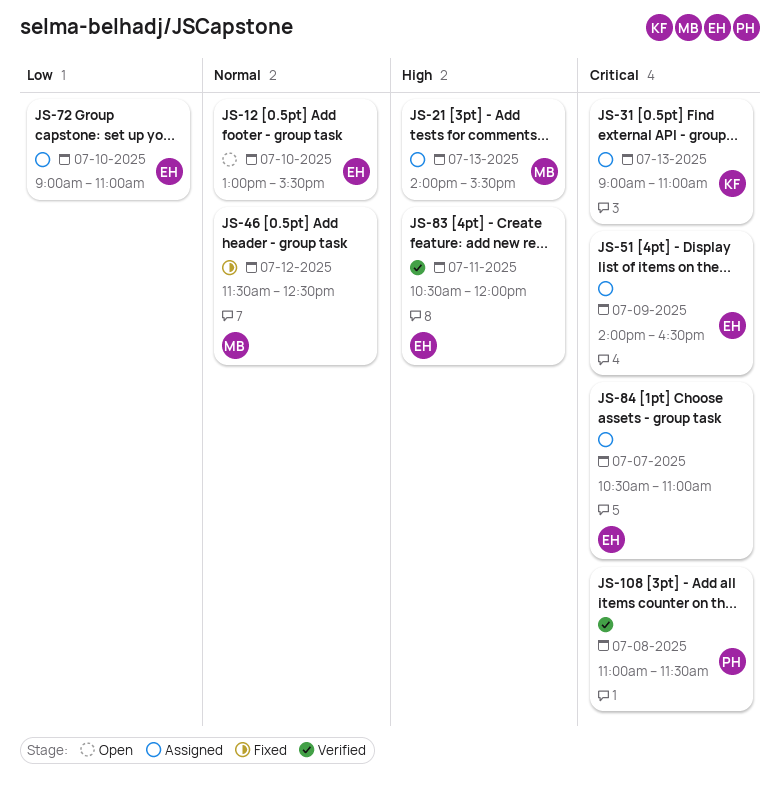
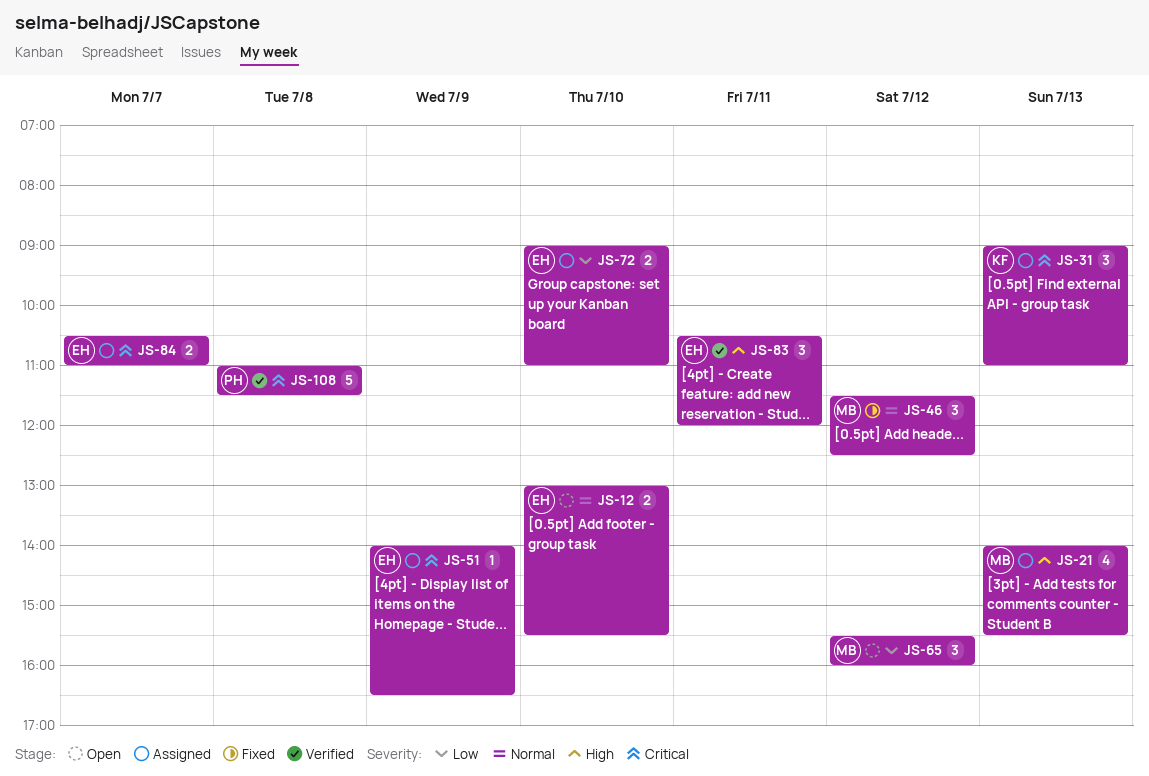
JS-65: none -> present

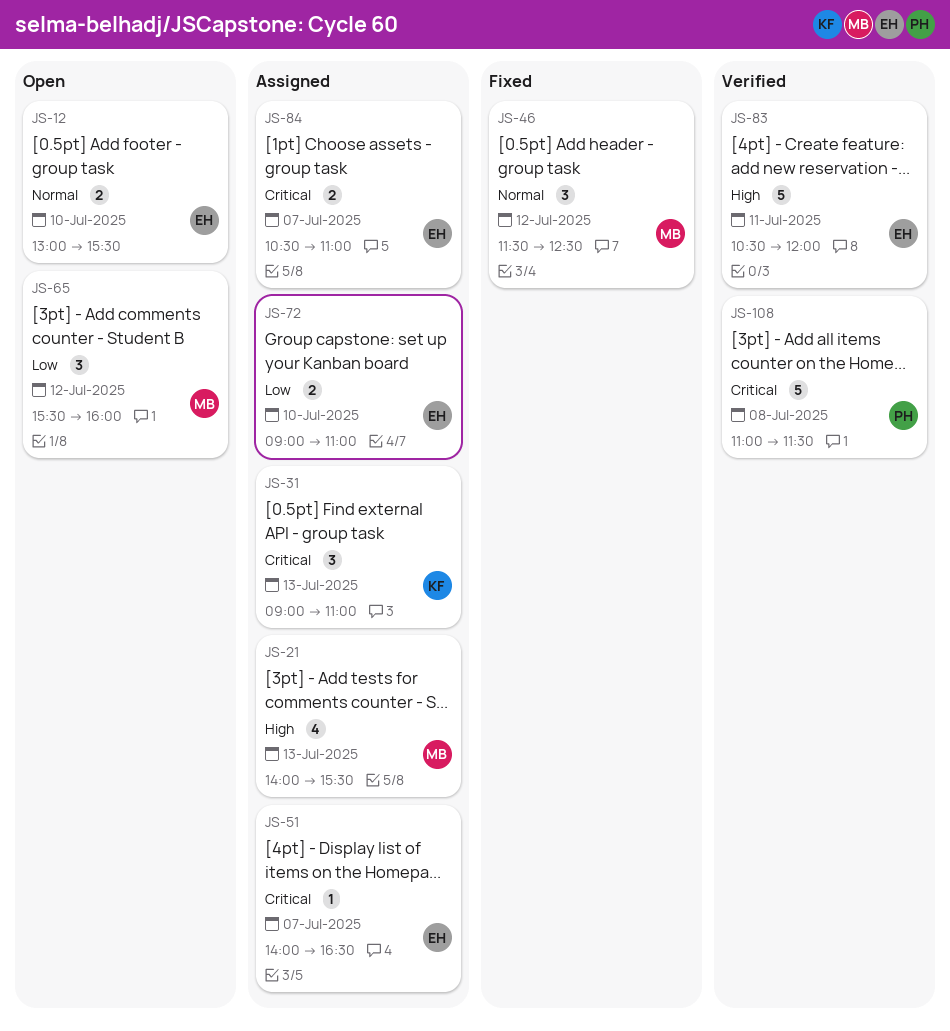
JS-51, day: Jul 9 -> Jul 7
JS-83, estimate: 3 -> 5

